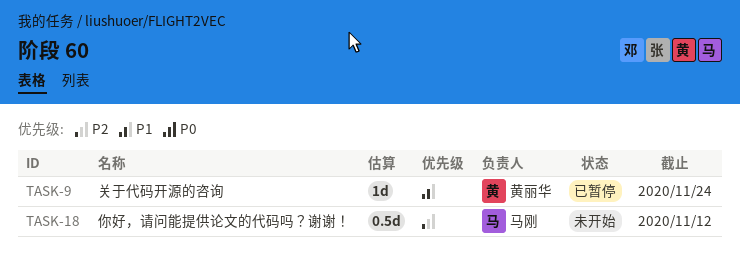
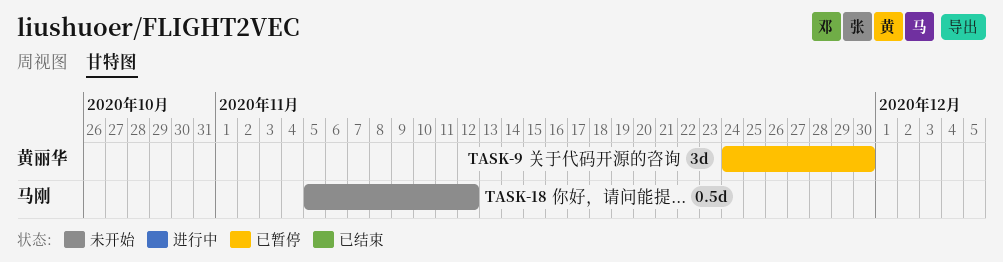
TASK-9, estimate: 1d -> 3d
TASK-9, due: Nov 24 -> Nov 30

